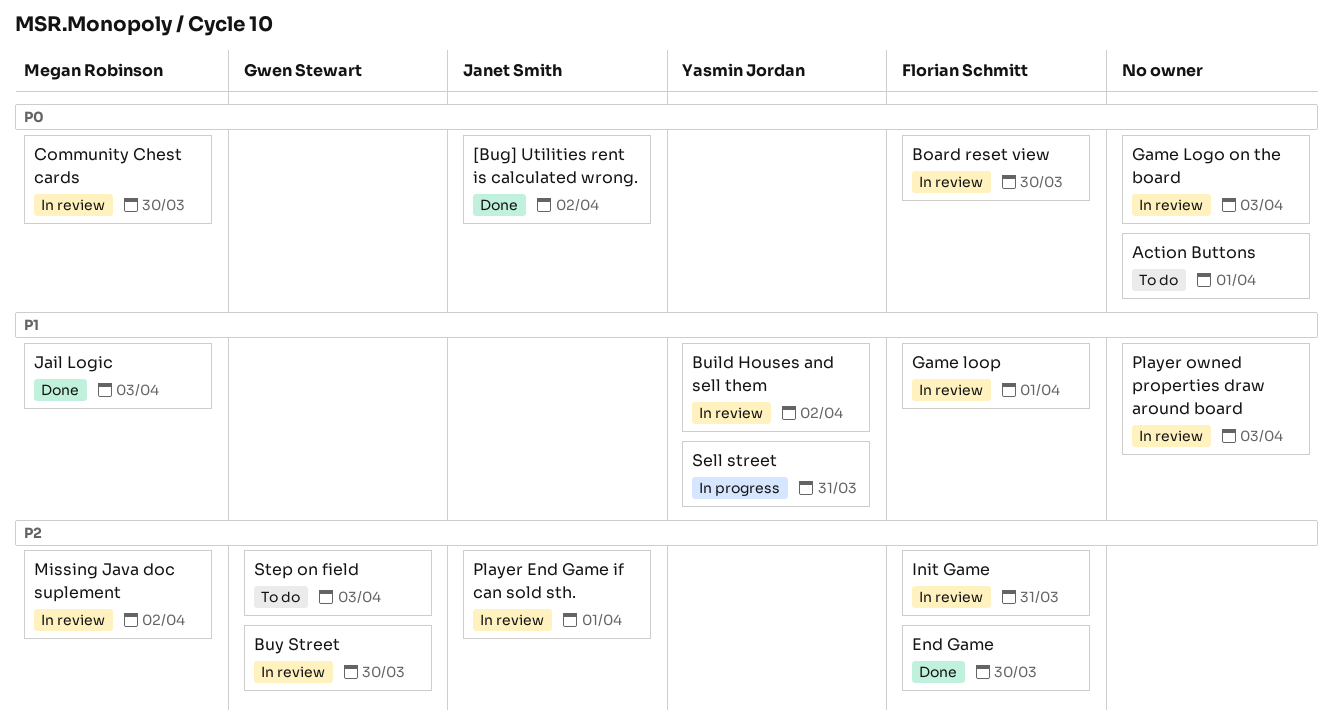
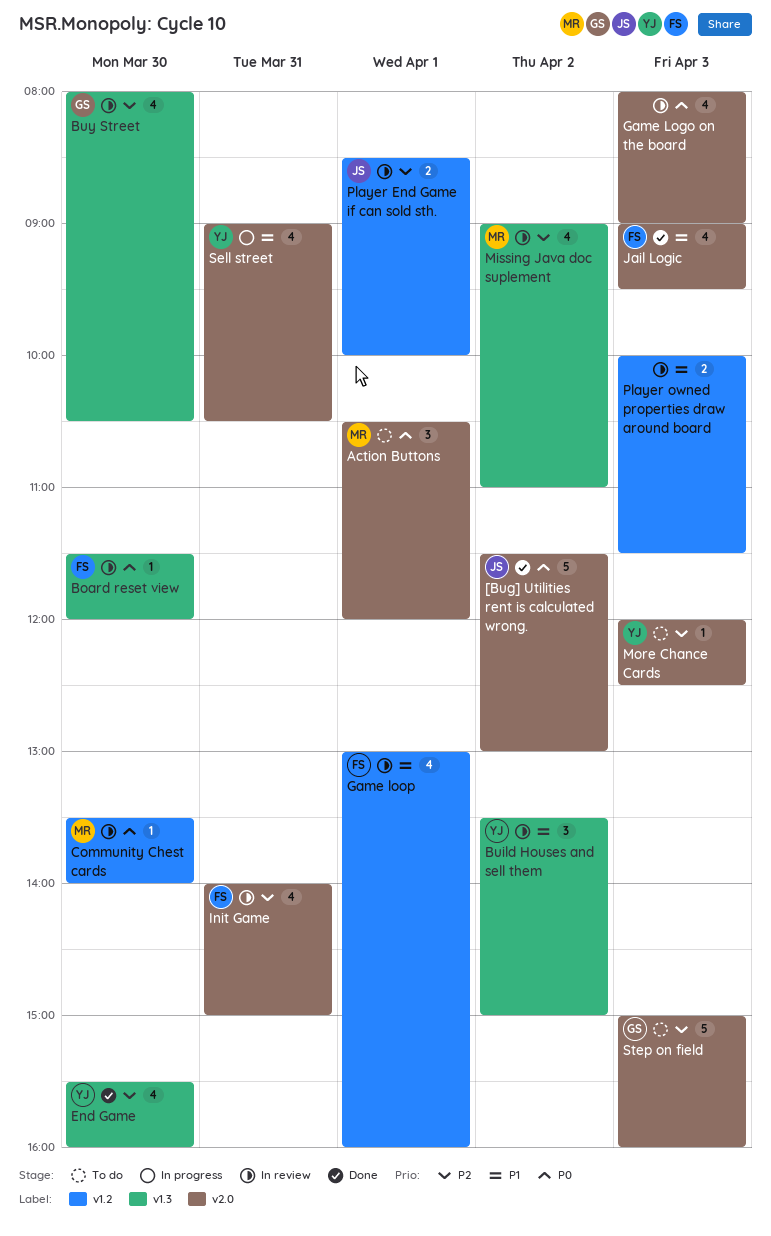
Action Buttons, owner: none -> Megan Robinson
End Game, owner: Florian Schmitt -> Yasmin Jordan
Jail Logic, owner: Megan Robinson -> Florian Schmitt
More Chance Cards: none -> present

